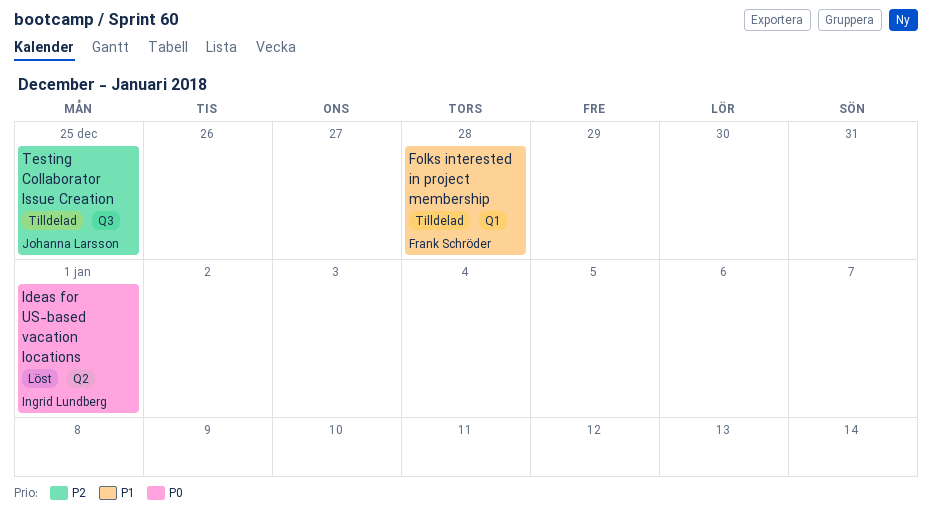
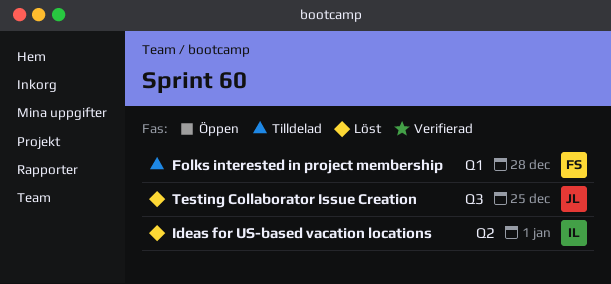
Testing Collaborator Issue Creation, status: Tilldelad -> Löst

